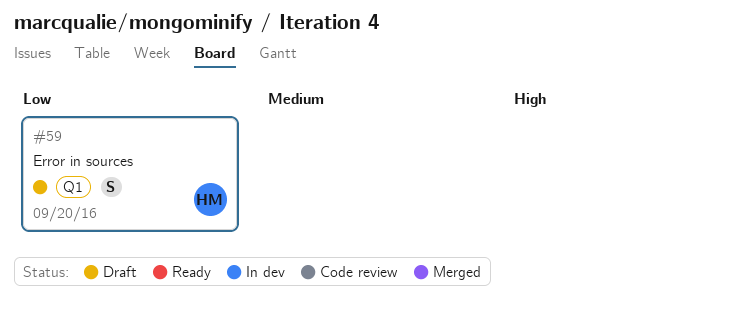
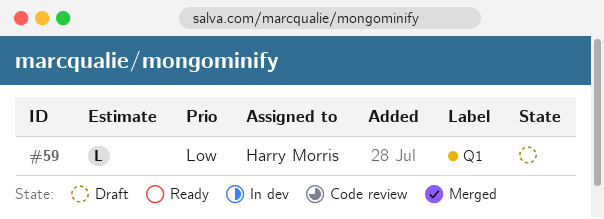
#59, estimate: S -> L

